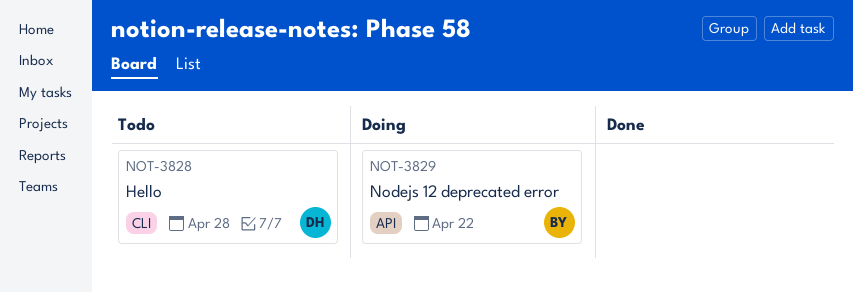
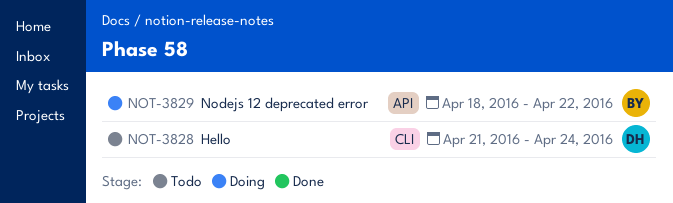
NOT-3828, due: Apr 28 -> Apr 24

